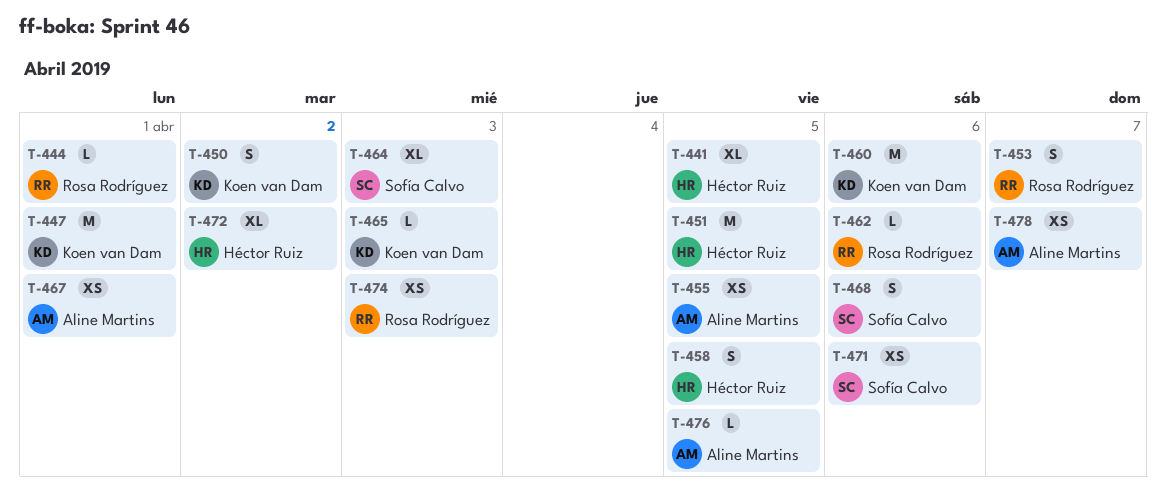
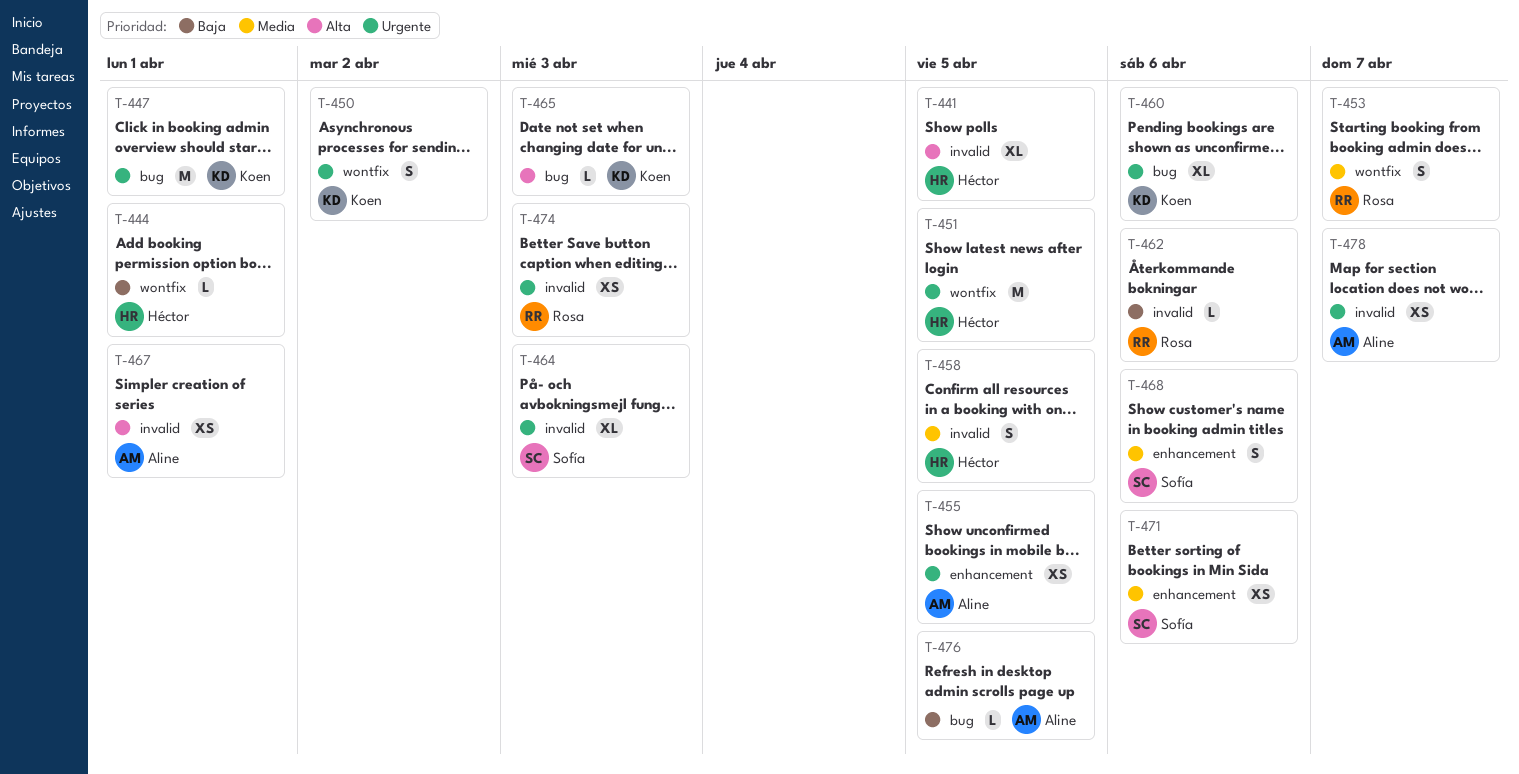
T-444, owner: Rosa Rodríguez -> Héctor Ruiz
T-460, estimate: M -> XL
T-472: present -> none

